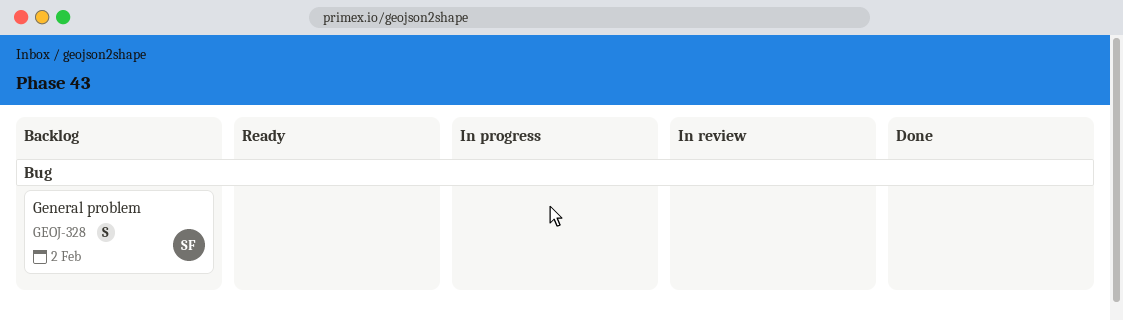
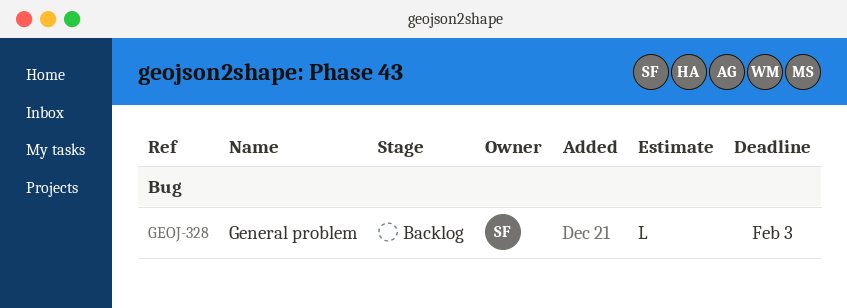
GEOJ-328, estimate: S -> L
GEOJ-328, due: Feb 2 -> Feb 3

